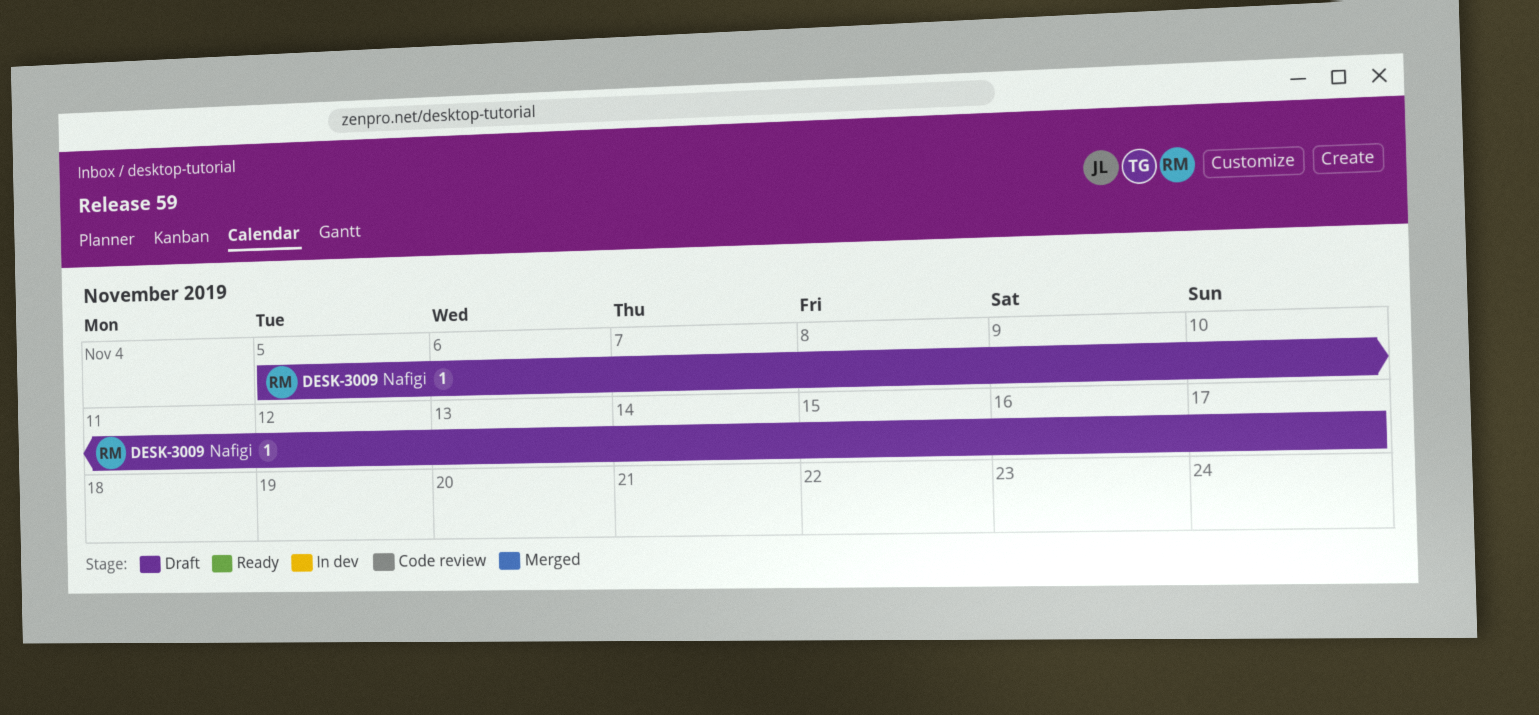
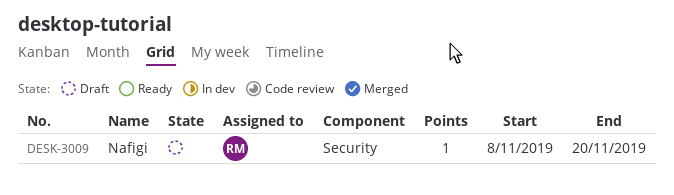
DESK-3009, start: Nov 5 -> Nov 8
DESK-3009, due: Nov 17 -> Nov 20

